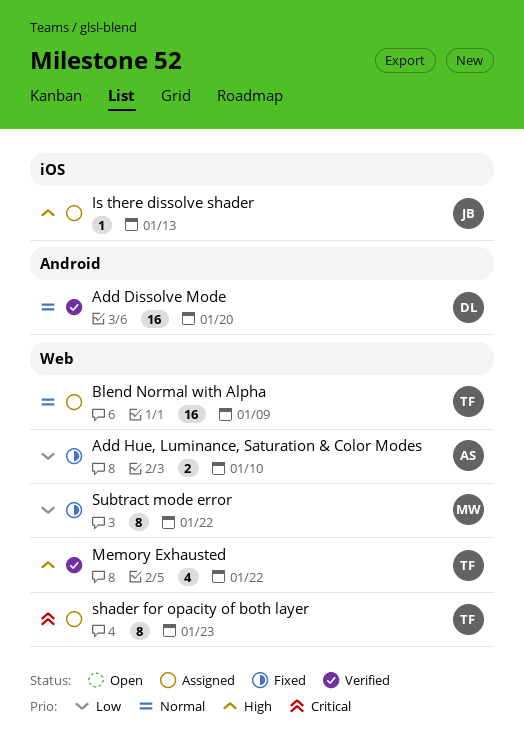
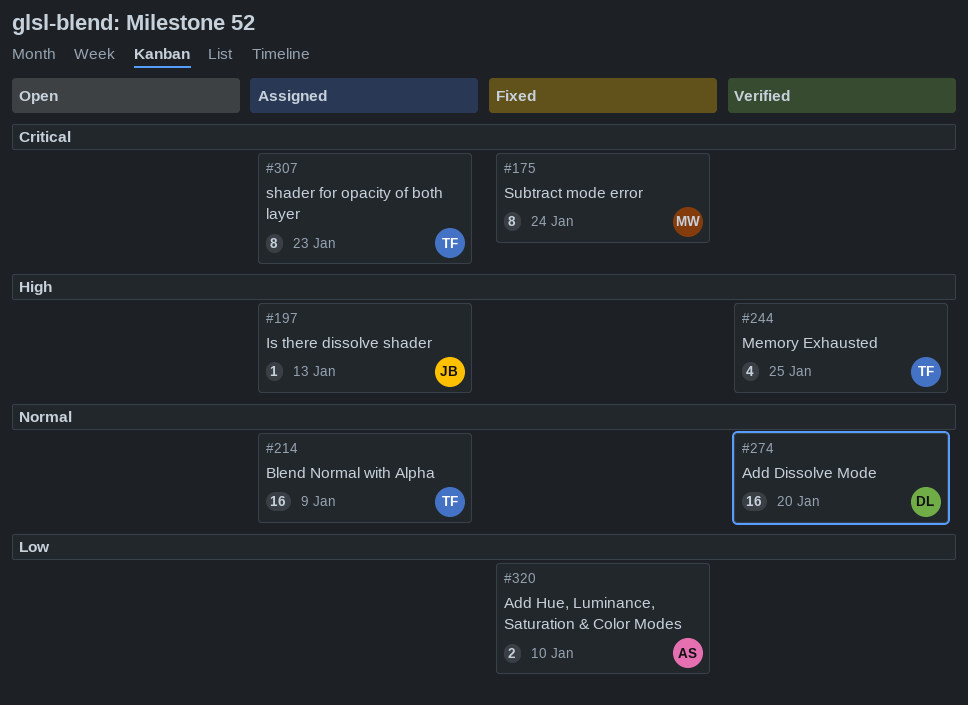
Memory Exhausted, due: Jan 22 -> Jan 25
Subtract mode error, priority: Low -> Critical
Subtract mode error, due: Jan 22 -> Jan 24

